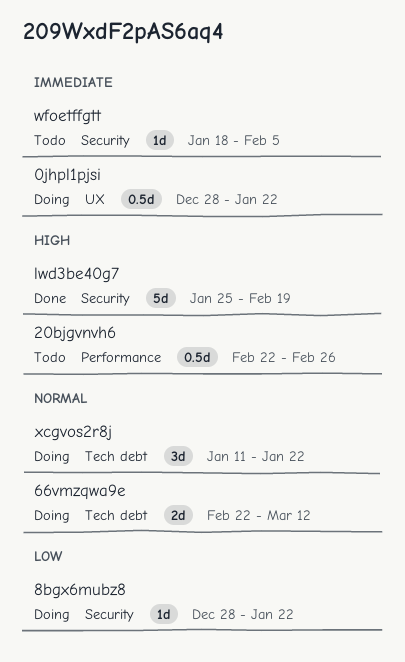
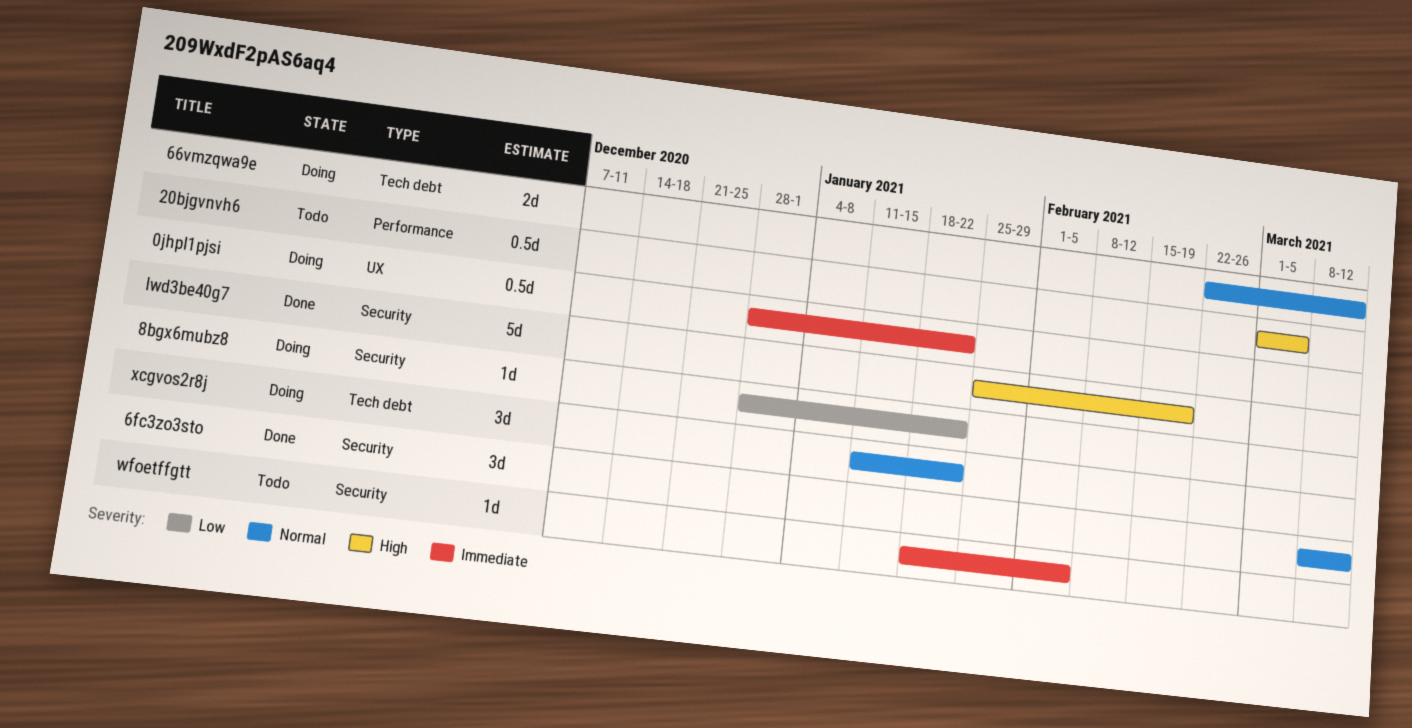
20bjgvnvh6, start: Feb 22 -> Mar 1
20bjgvnvh6, due: Feb 26 -> Mar 5
6fc3zo3sto: none -> present

